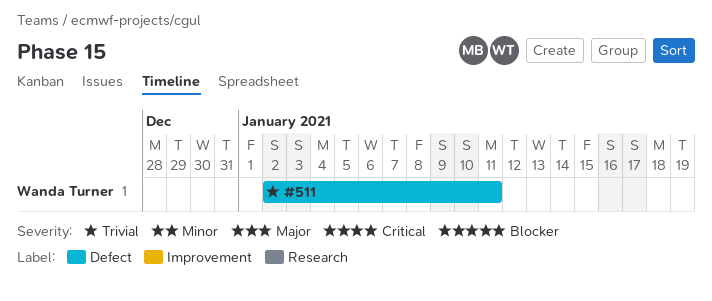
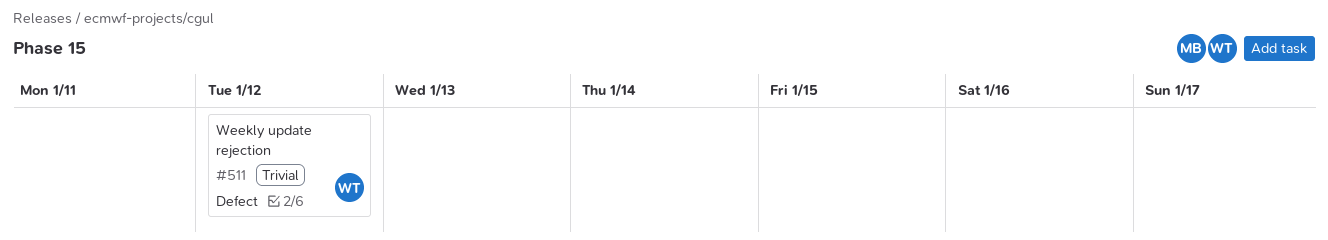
#511, due: Jan 11 -> Jan 12

